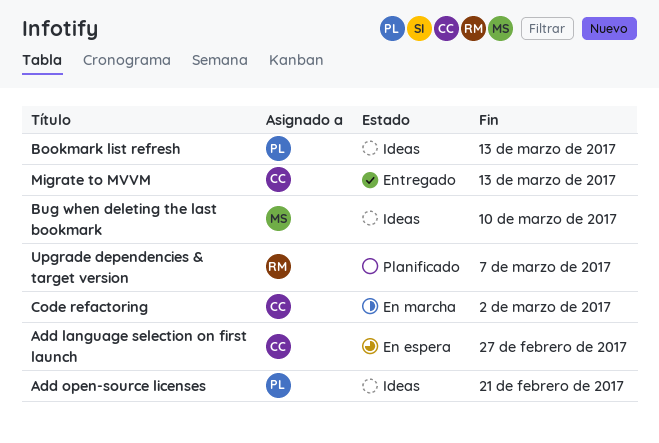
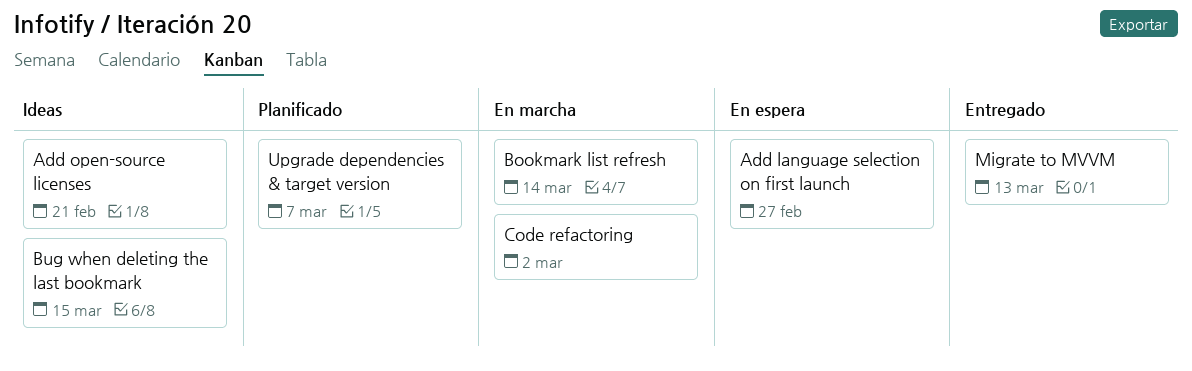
Bookmark list refresh, status: Ideas -> En marcha
Bookmark list refresh, due: Mar 13 -> Mar 14
Bug when deleting the last bookmark, due: Mar 10 -> Mar 15

